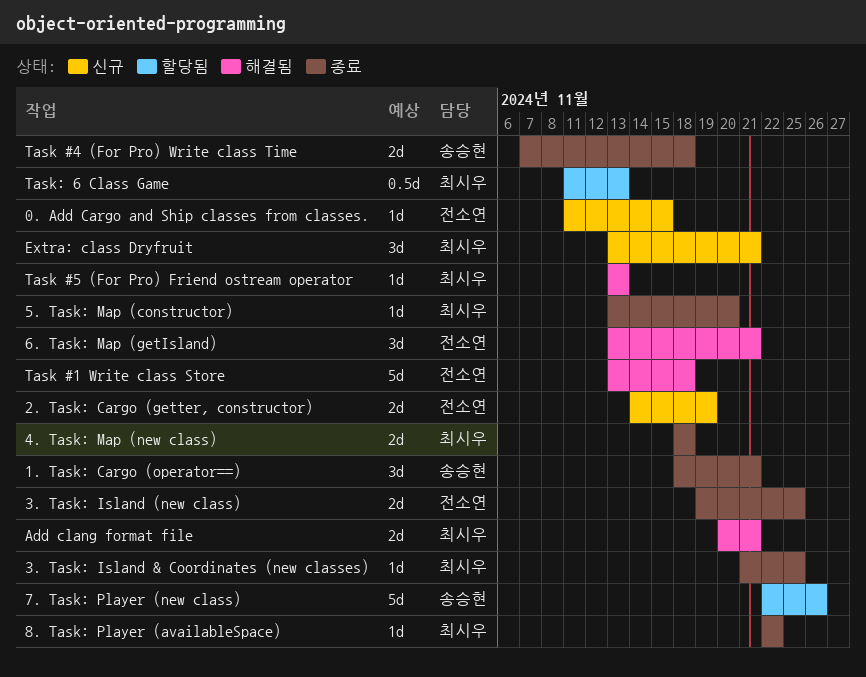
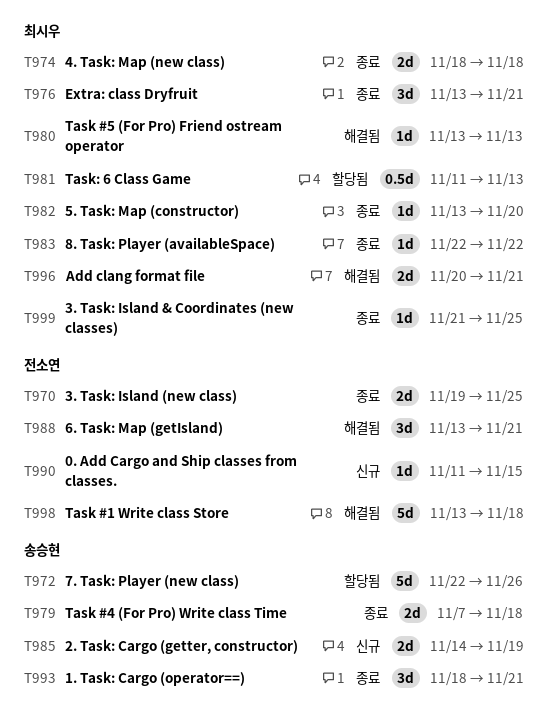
2. Task: Cargo (getter, constructor), owner: 전소연 -> 송승현
Extra: class Dryfruit, status: 신규 -> 종료

